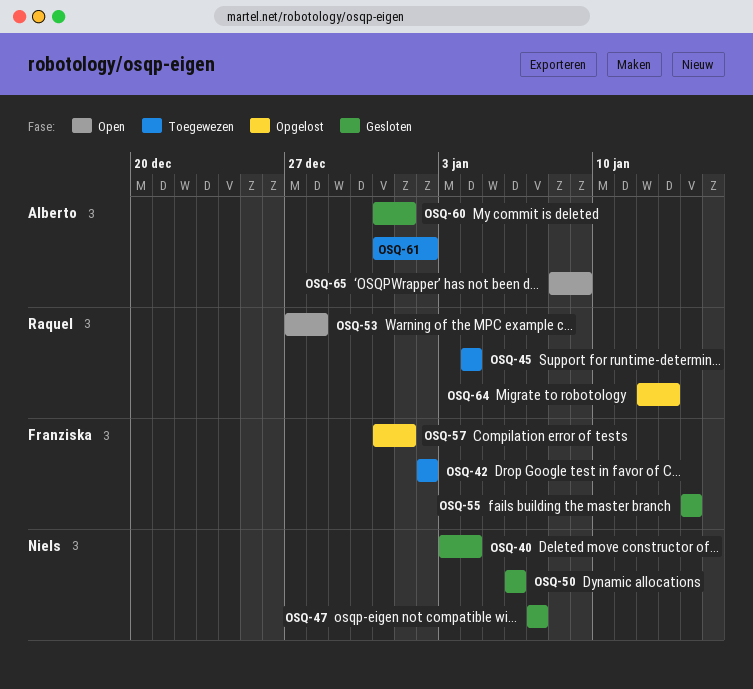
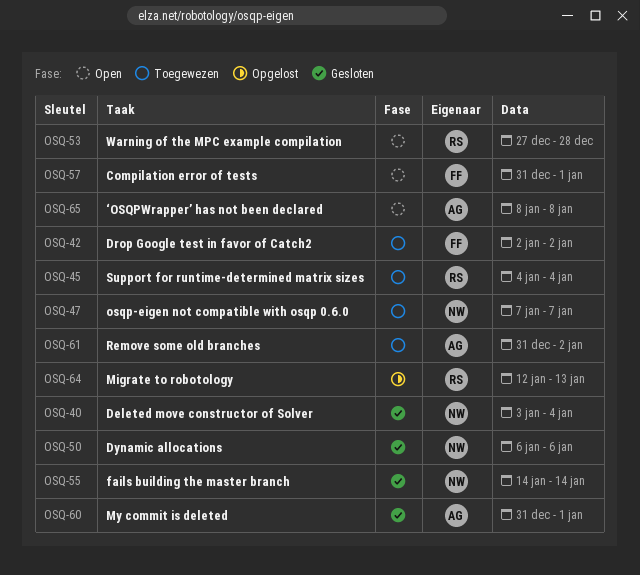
OSQ-47, status: Gesloten -> Toegewezen
OSQ-55, owner: Franziska -> Niels
OSQ-57, status: Opgelost -> Open
OSQ-65, due: Jan 9 -> Jan 8

